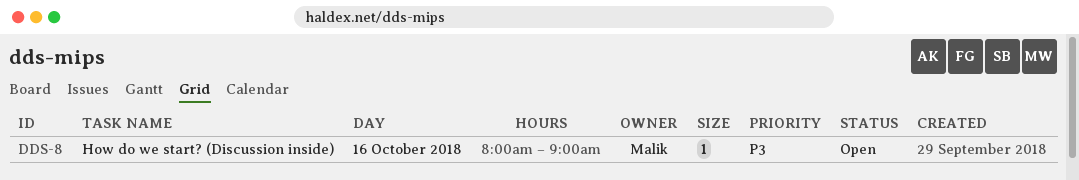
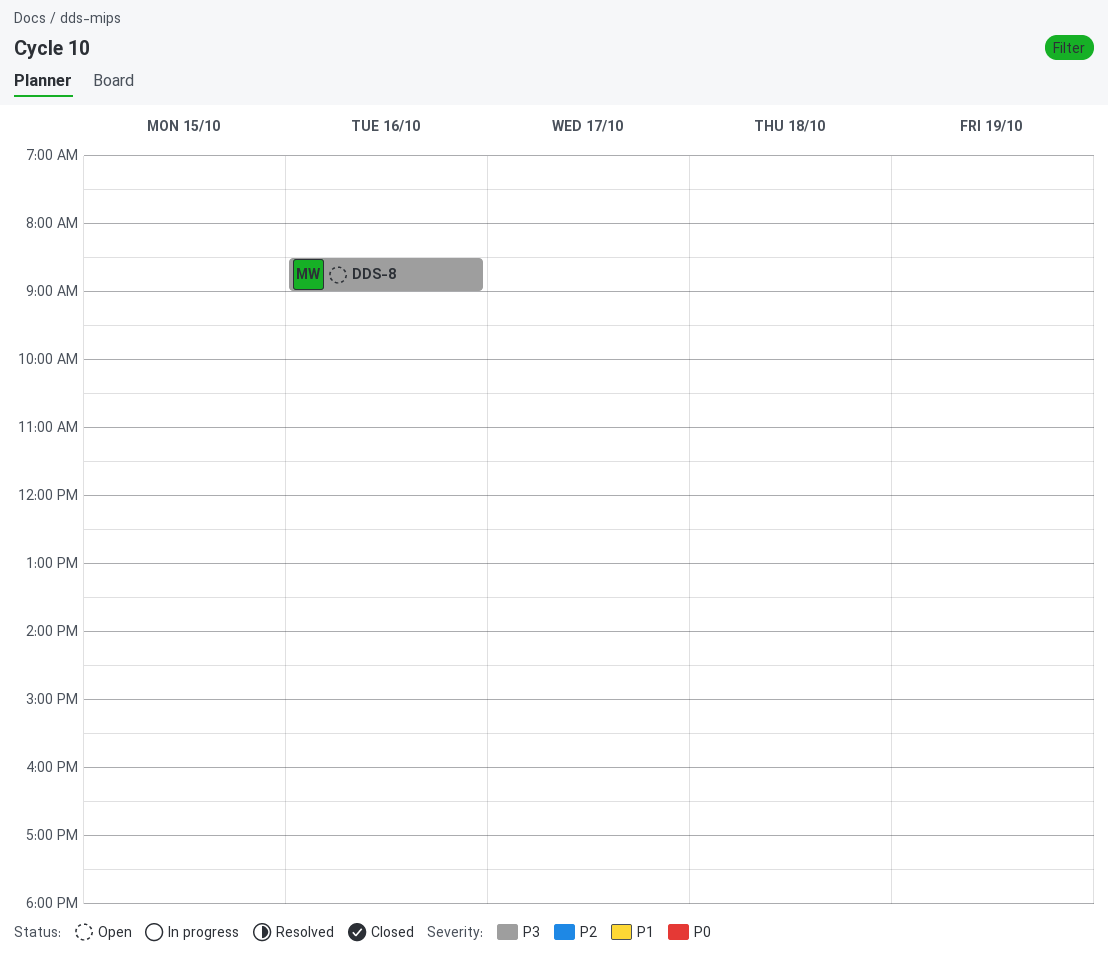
DDS-8, begins: 08:00 -> 08:30

